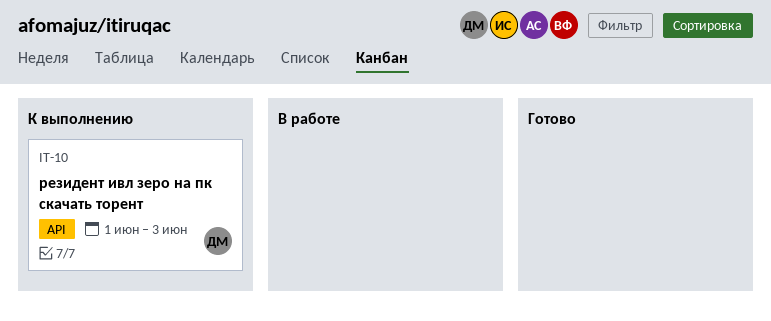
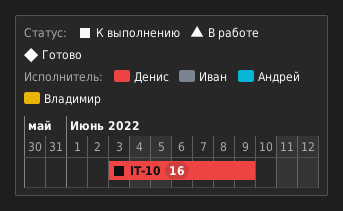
IT-10, start: Jun 1 -> Jun 3
IT-10, due: Jun 3 -> Jun 9

